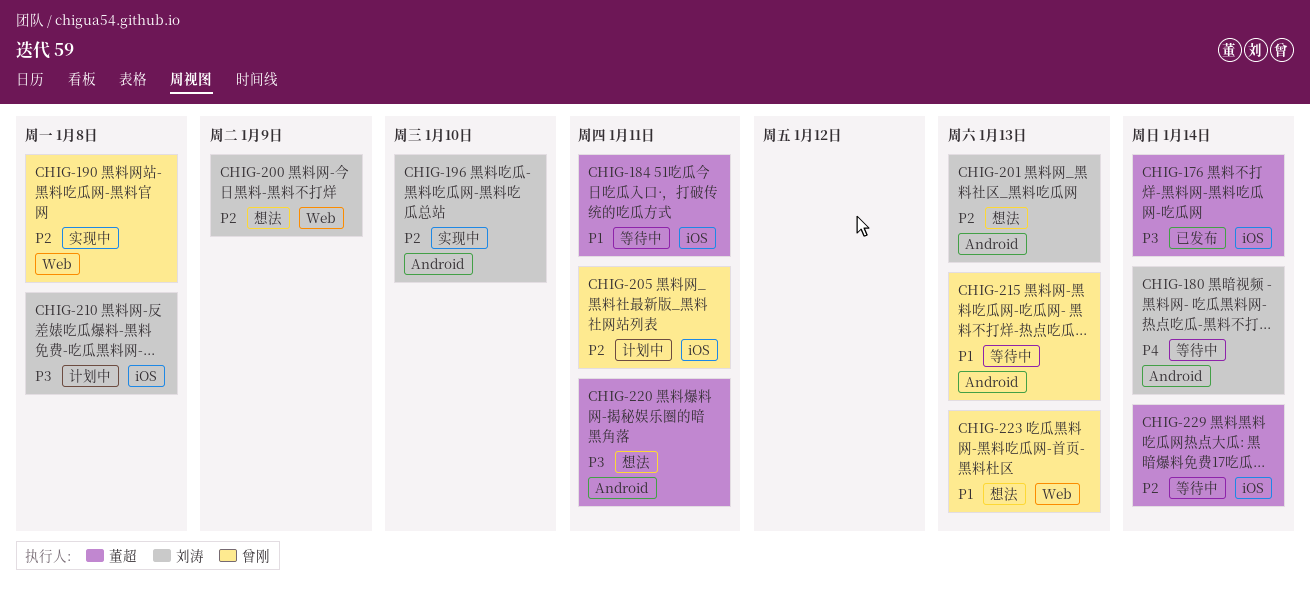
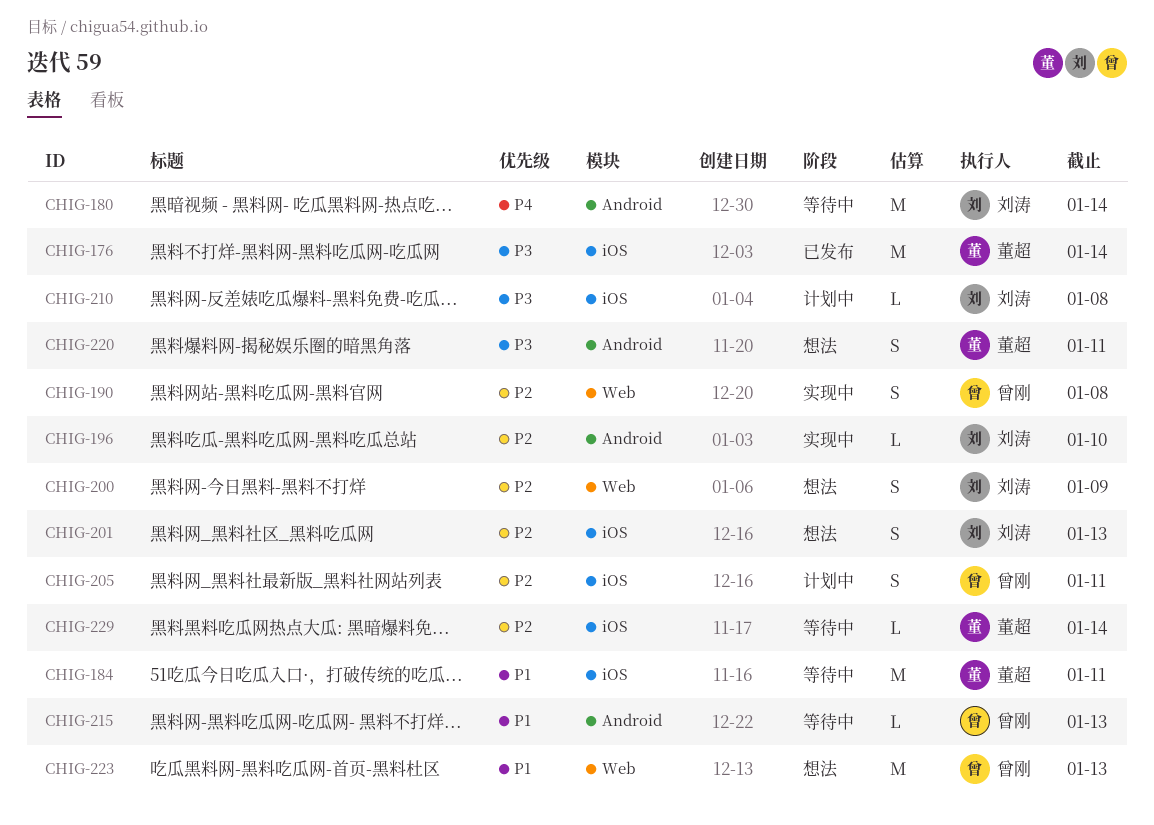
CHIG-201, label: Android -> iOS

